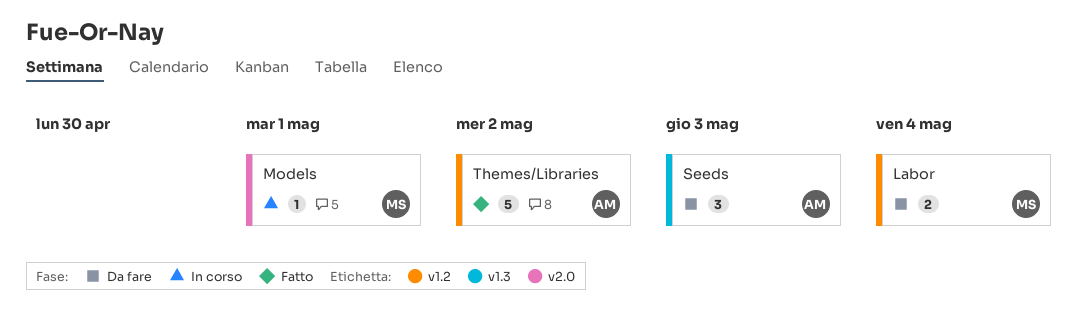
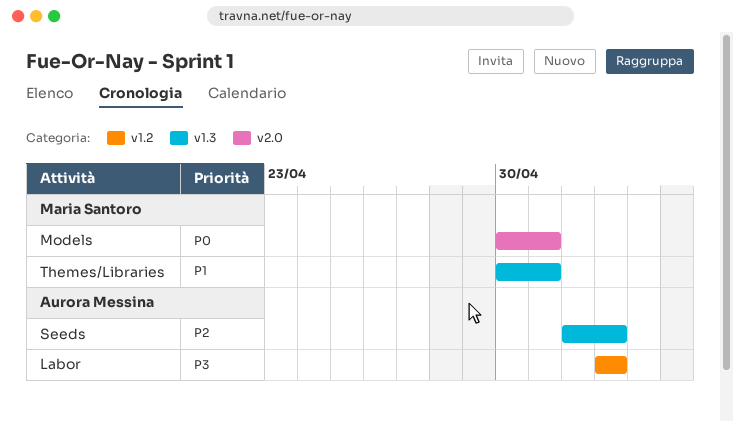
Labor, owner: Maria Santoro -> Aurora Messina
Labor, due: May 4 -> May 3
Themes/Libraries, owner: Aurora Messina -> Maria Santoro
Themes/Libraries, label: v1.2 -> v1.3
Themes/Libraries, due: May 2 -> May 1

